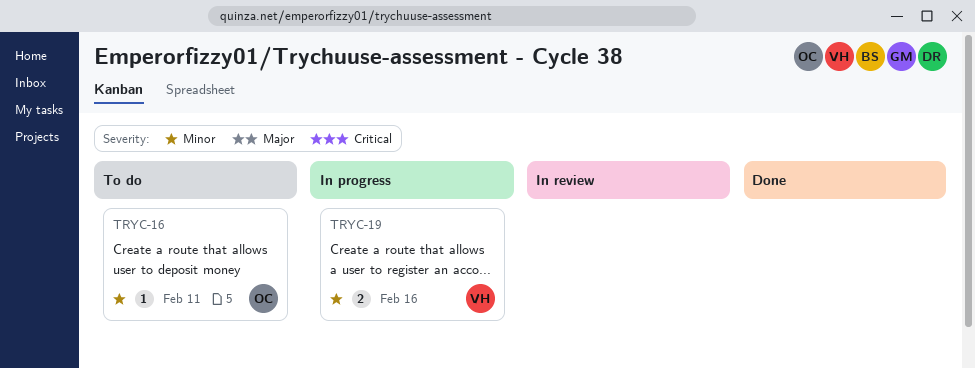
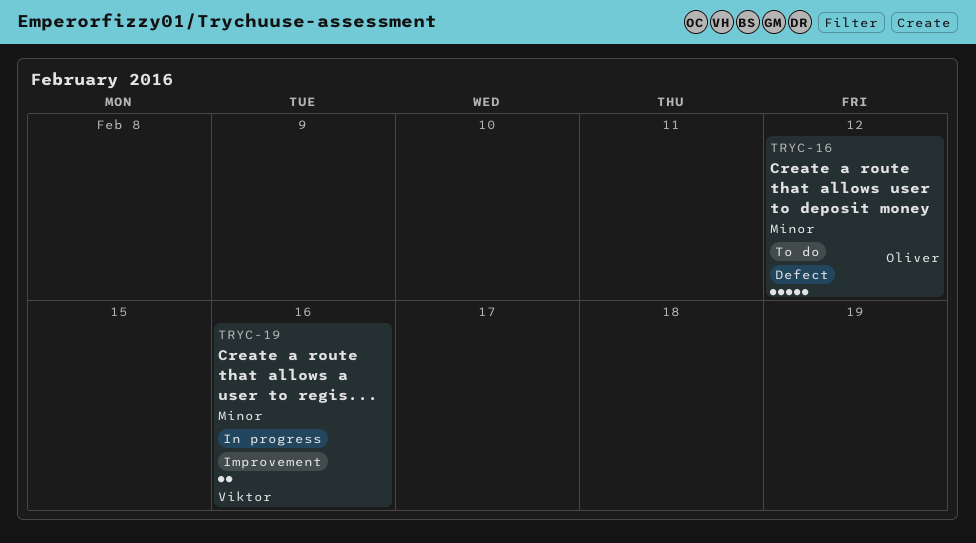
TRYC-16, estimate: 1 -> 5
TRYC-16, due: Feb 11 -> Feb 12

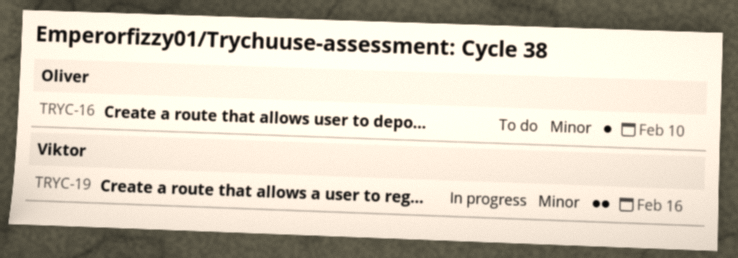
TRYC-16, estimate: 5 -> 1
TRYC-16, due: Feb 12 -> Feb 10

